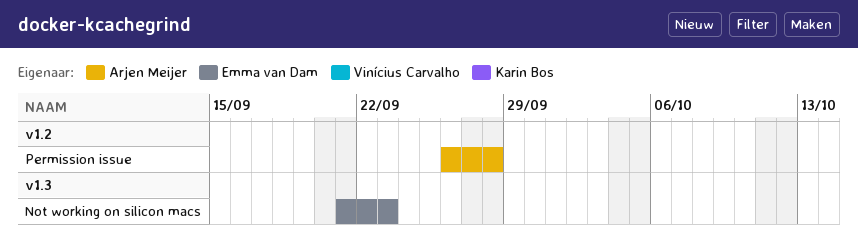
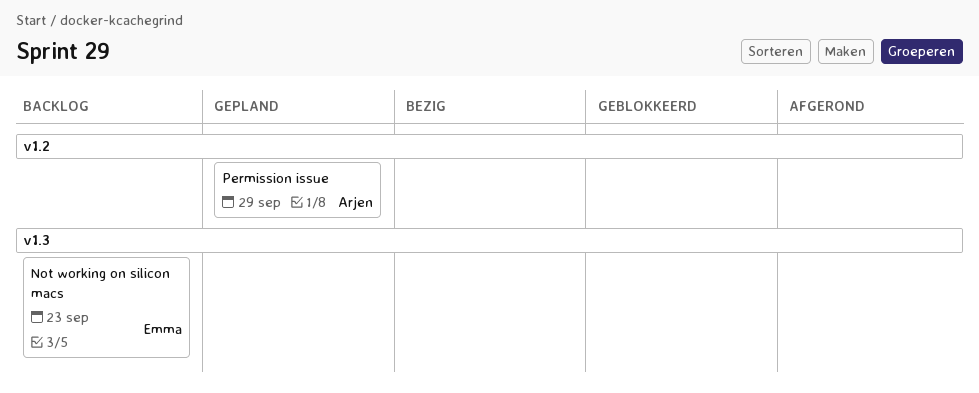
Permission issue, due: Sep 28 -> Sep 29

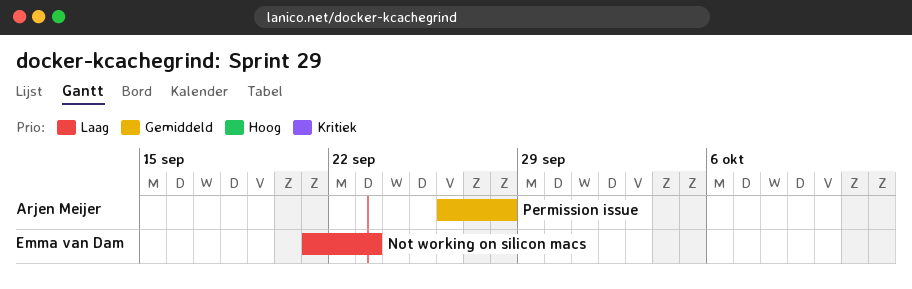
Permission issue, due: Sep 29 -> Sep 28

